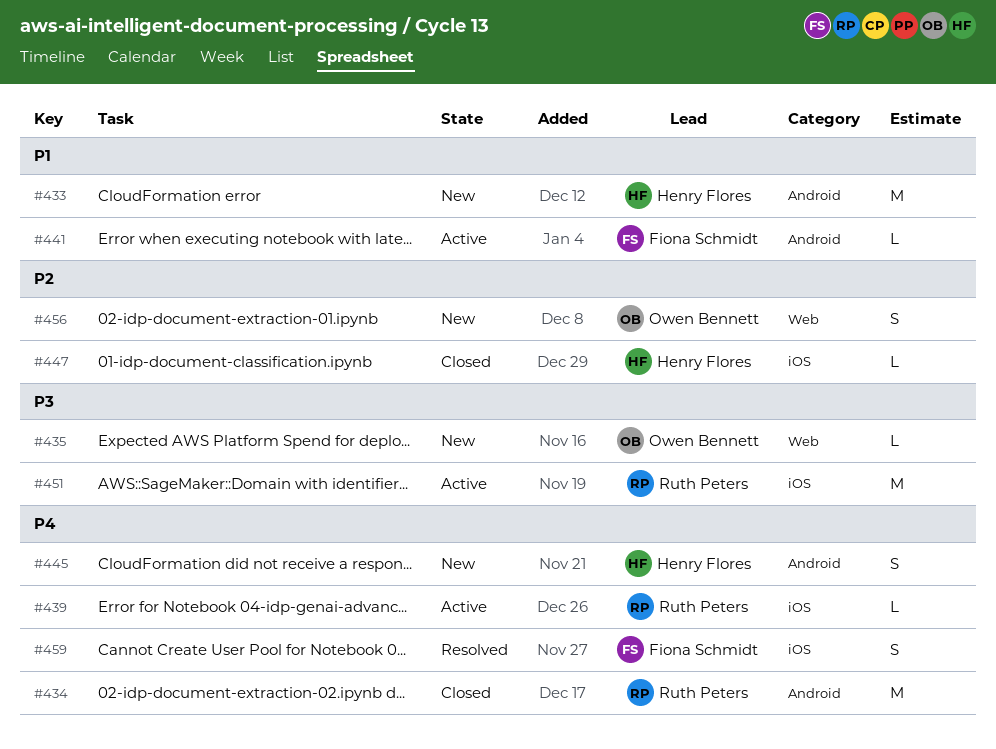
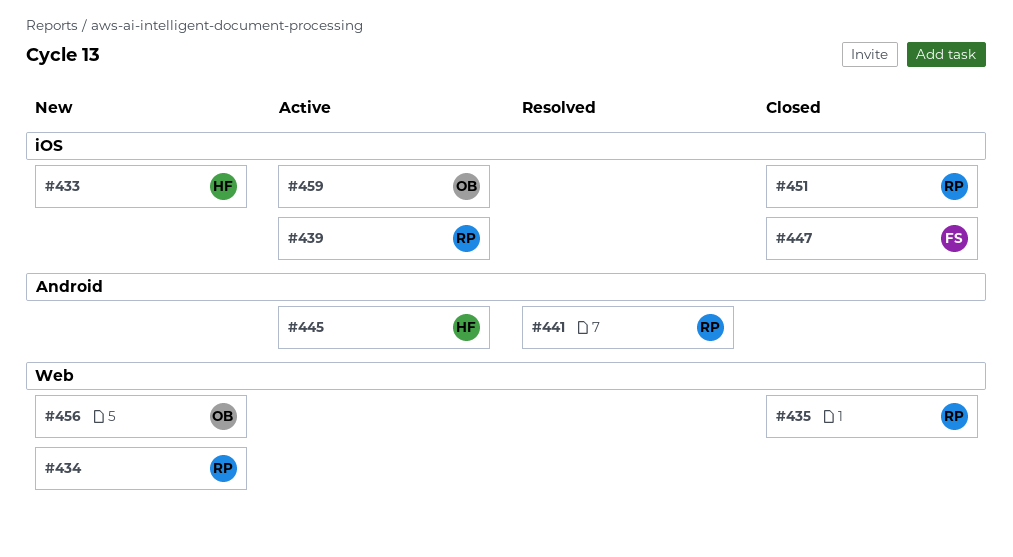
#433, label: Android -> iOS
#434, status: Closed -> New
#434, label: Android -> Web
#435, status: New -> Closed
#435, owner: Owen Bennett -> Ruth Peters
#441, status: Active -> Resolved
#441, owner: Fiona Schmidt -> Ruth Peters
#445, status: New -> Active
#447, owner: Henry Flores -> Fiona Schmidt
#451, status: Active -> Closed
#459, status: Resolved -> Active
#459, owner: Fiona Schmidt -> Owen Bennett

